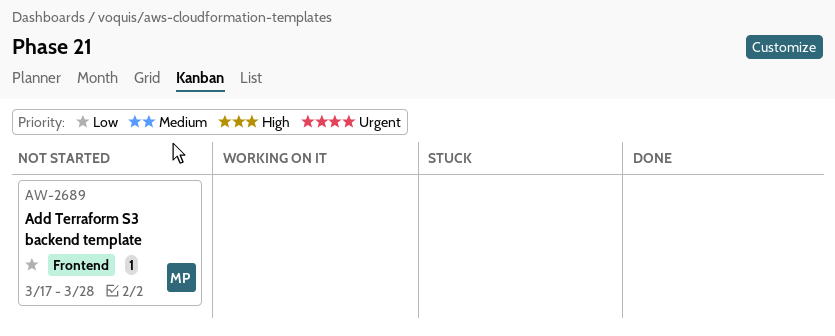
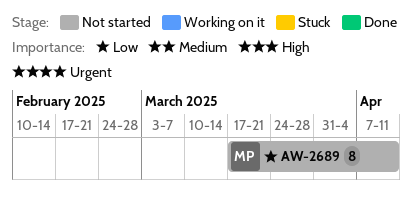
AW-2689, estimate: 1 -> 8
AW-2689, due: Mar 28 -> Apr 11

